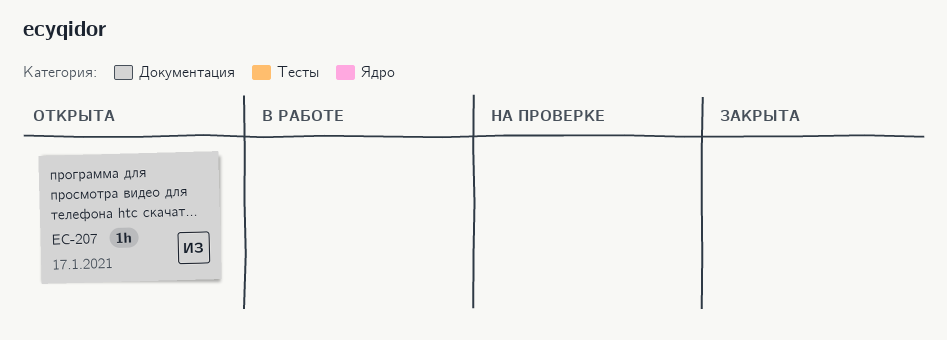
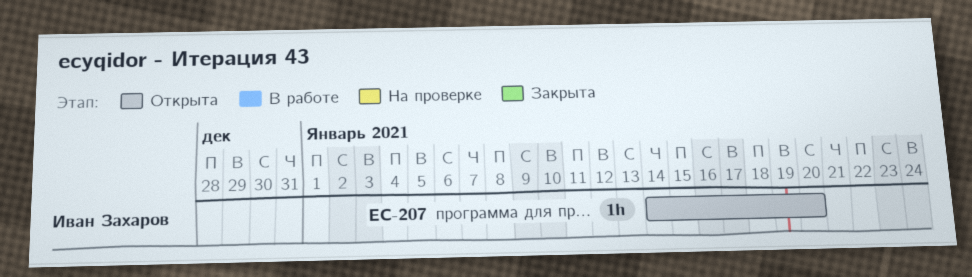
EC-207, due: Jan 17 -> Jan 20

